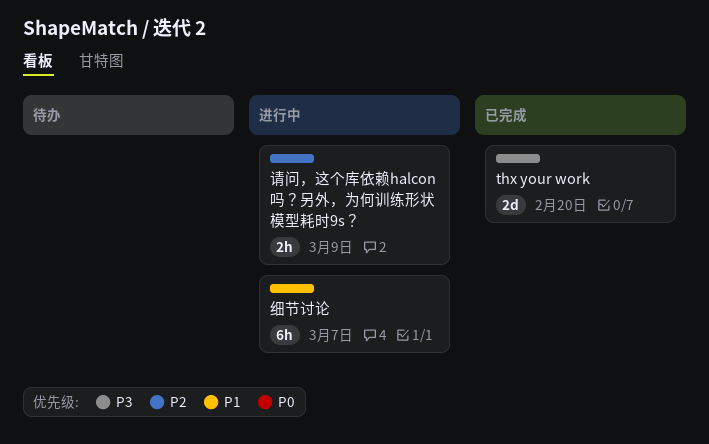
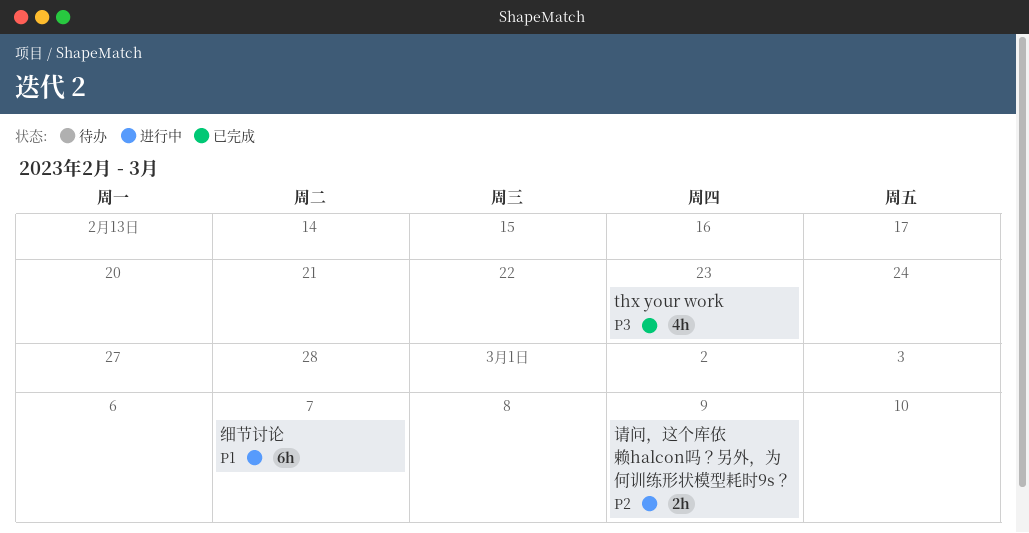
thx your work, estimate: 2d -> 4h
thx your work, due: Feb 20 -> Feb 23

